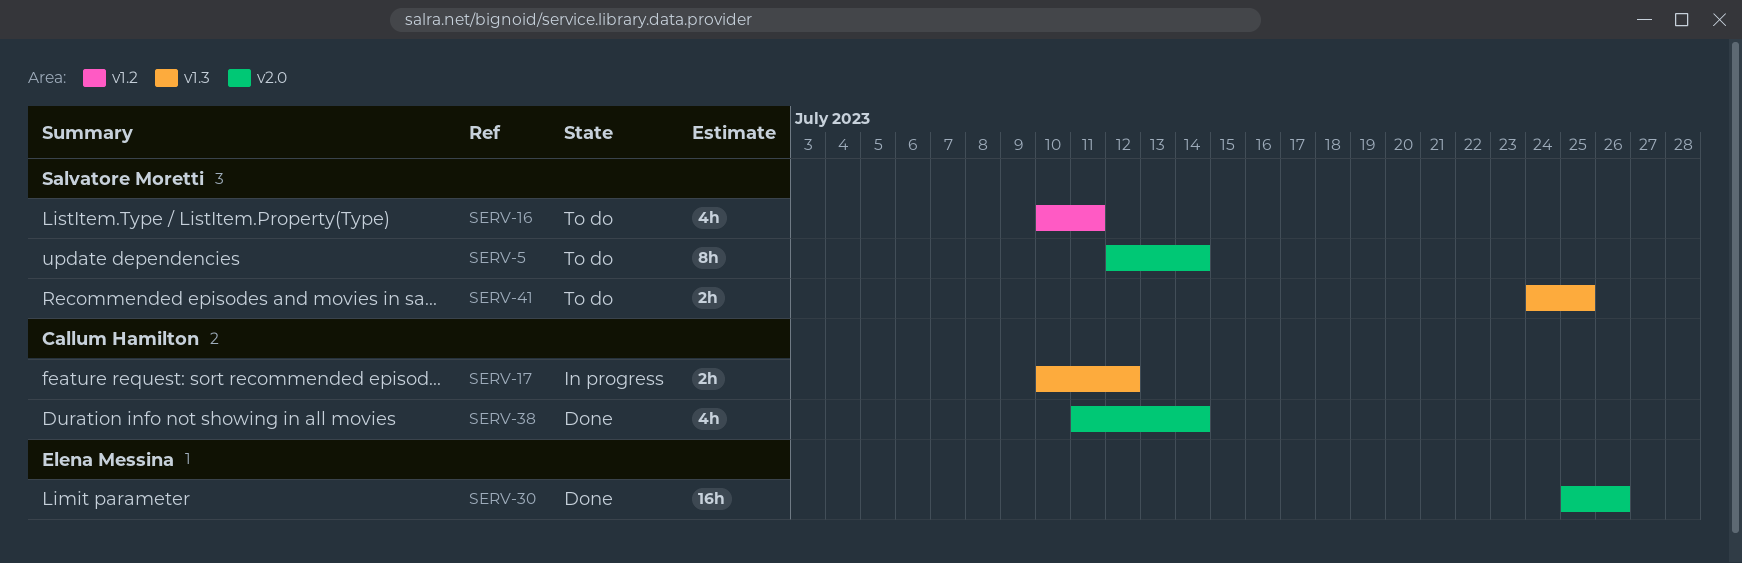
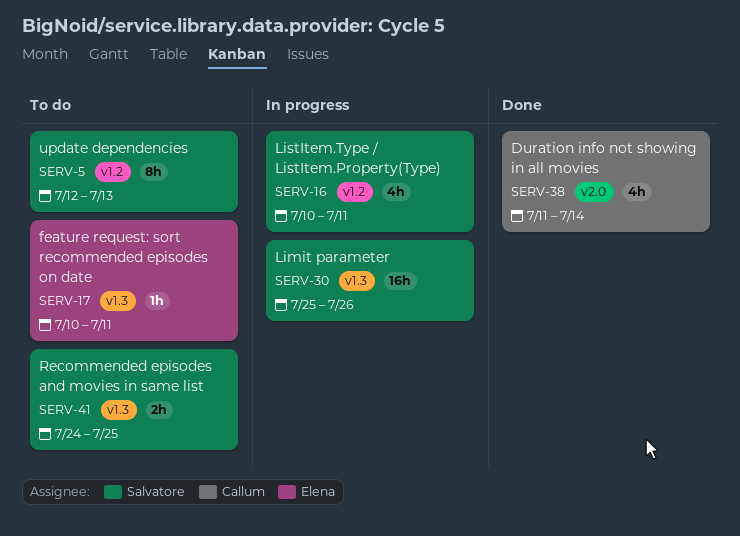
SERV-5, label: v2.0 -> v1.2
SERV-5, due: Jul 14 -> Jul 13
SERV-16, status: To do -> In progress
SERV-17, status: In progress -> To do
SERV-17, owner: Callum Hamilton -> Elena Messina
SERV-17, estimate: 2h -> 1h
SERV-17, due: Jul 12 -> Jul 11
SERV-30, status: Done -> In progress
SERV-30, owner: Elena Messina -> Salvatore Moretti
SERV-30, label: v2.0 -> v1.3

